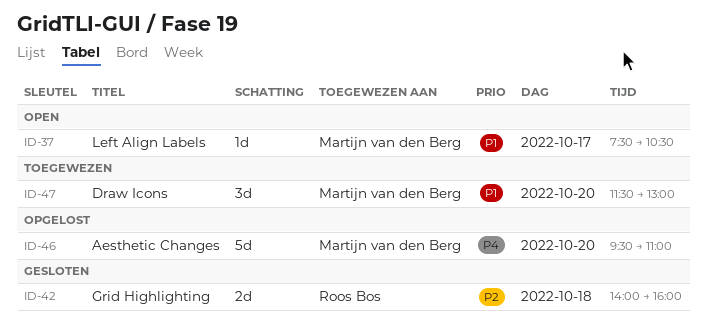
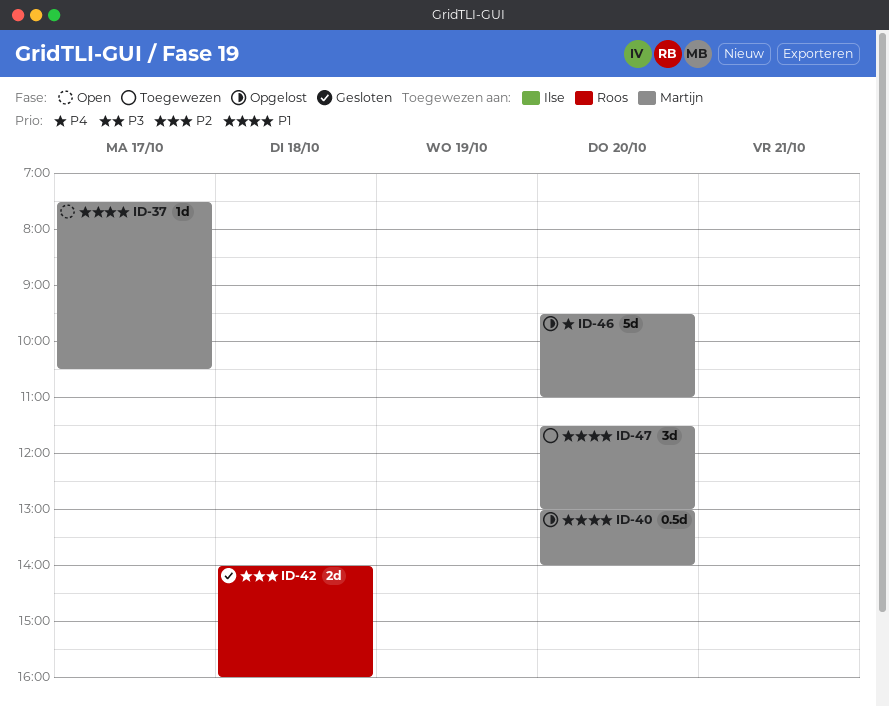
ID-40: none -> present

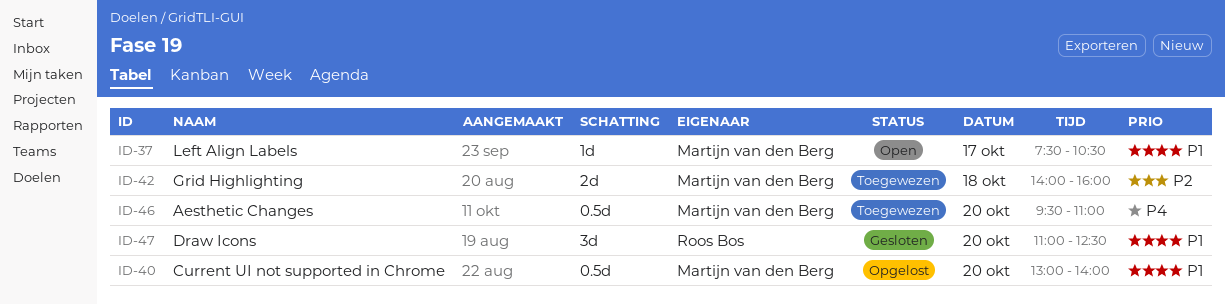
ID-42, status: Gesloten -> Toegewezen
ID-42, owner: Roos Bos -> Martijn van den Berg
ID-46, status: Opgelost -> Toegewezen
ID-46, estimate: 5d -> 0.5d
ID-47, status: Toegewezen -> Gesloten
ID-47, owner: Martijn van den Berg -> Roos Bos
ID-47, begins: 11:30 -> 11:00
ID-47, ends: 13:00 -> 12:30

